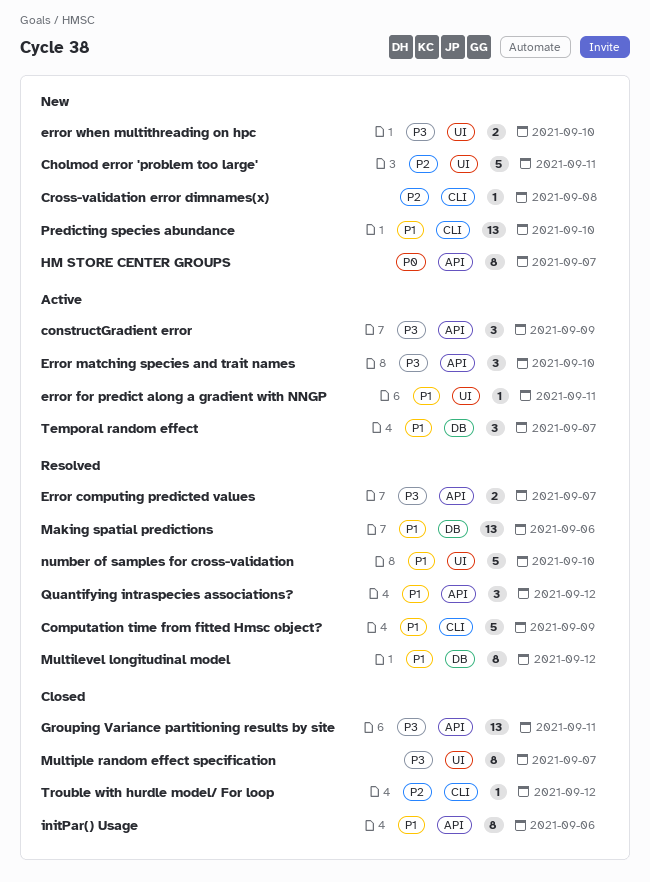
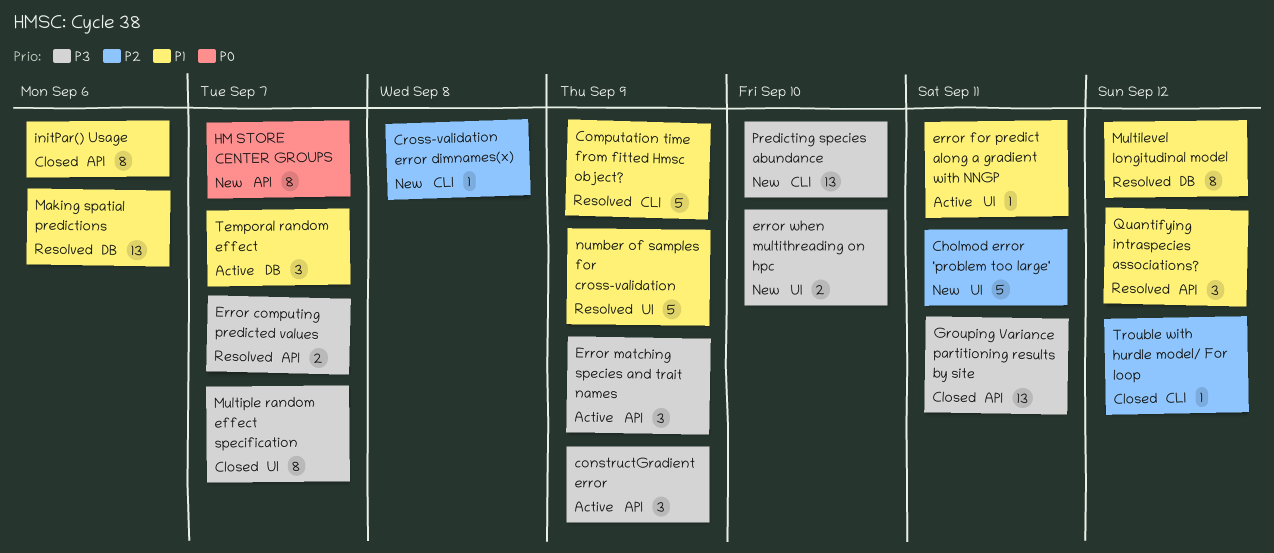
Error matching species and trait names, due: Sep 10 -> Sep 9
number of samples for cross-validation, due: Sep 10 -> Sep 9
Predicting species abundance, priority: P1 -> P3

